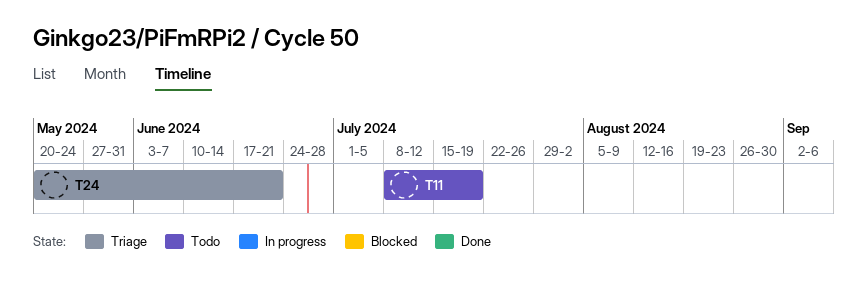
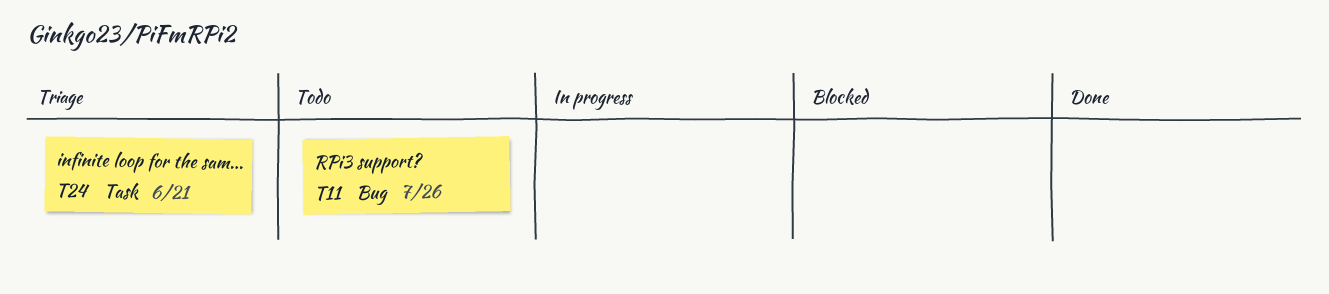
T11, due: Jul 19 -> Jul 26

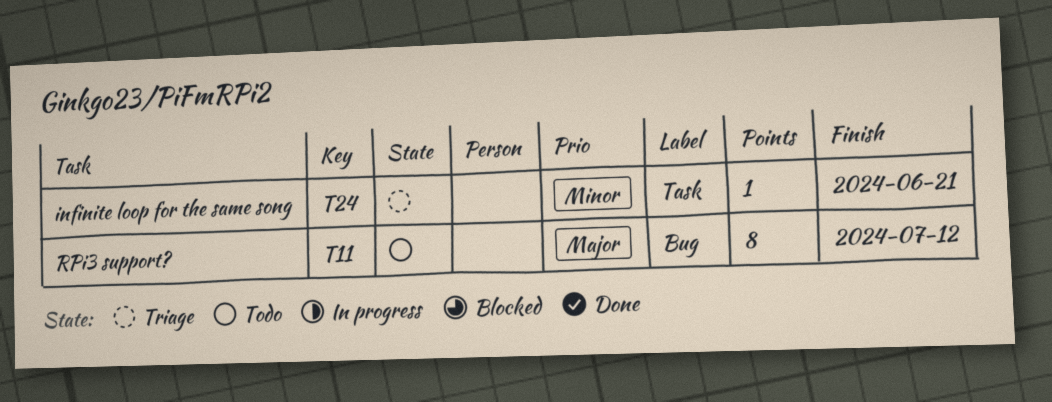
T11, due: Jul 26 -> Jul 12

